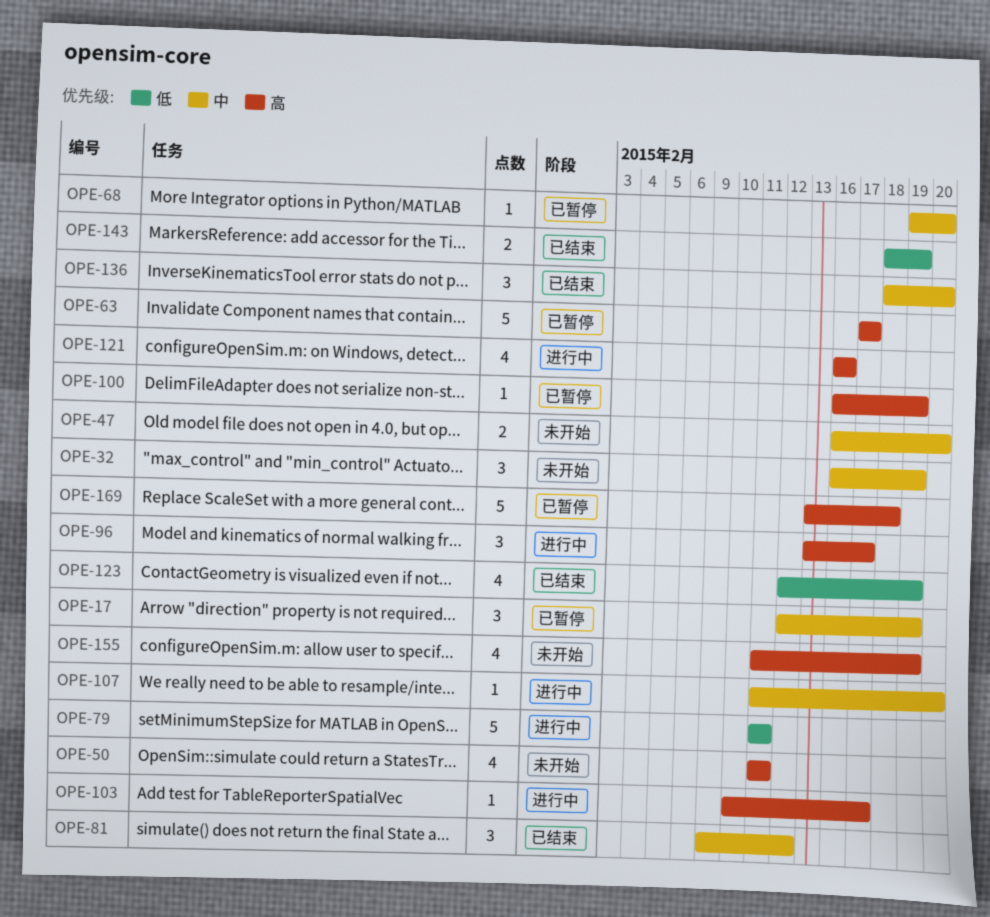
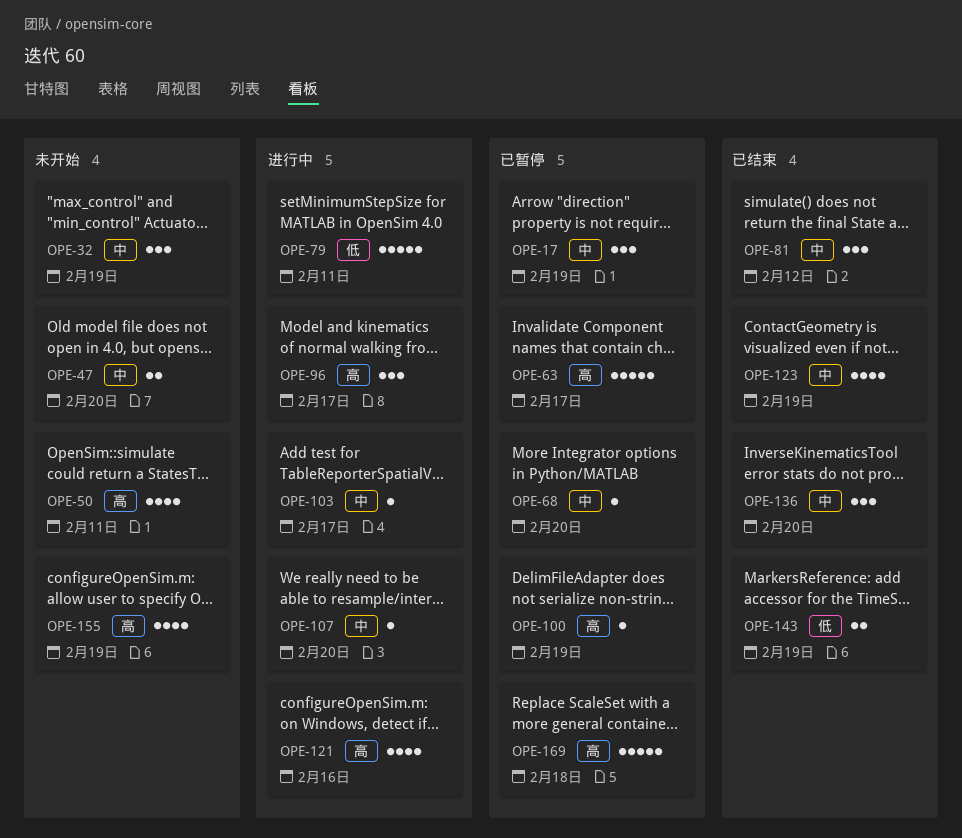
OPE-103, priority: 高 -> 中
OPE-123, priority: 低 -> 中

